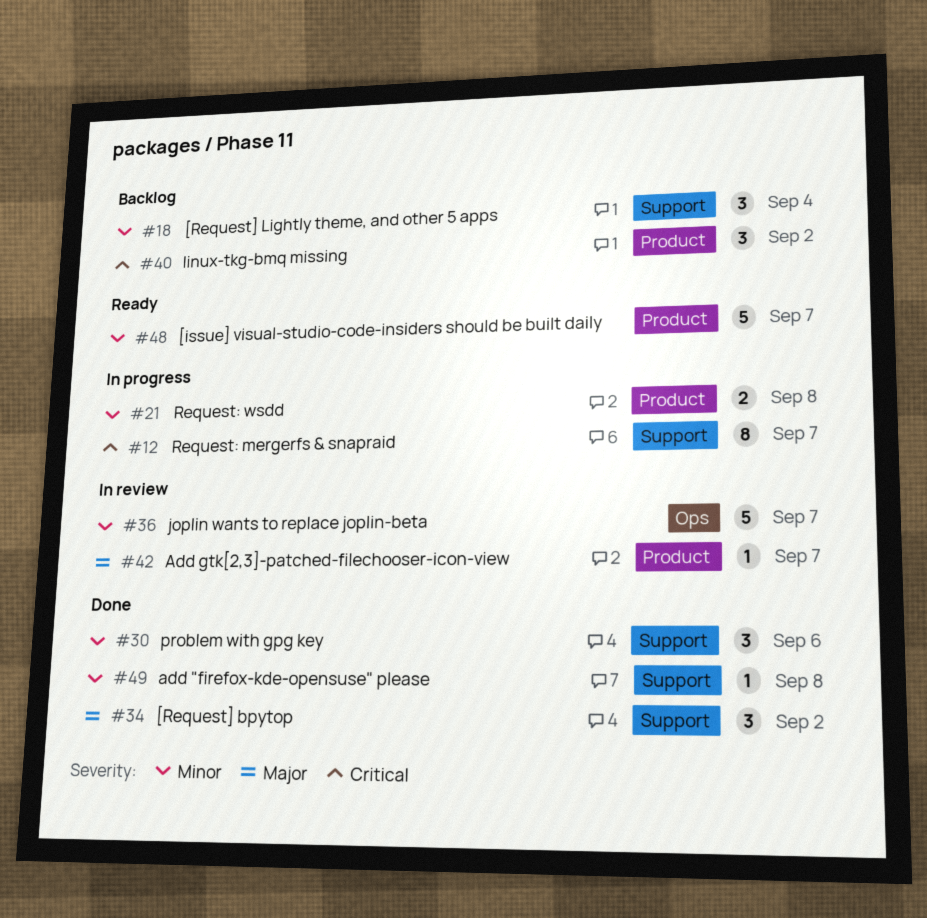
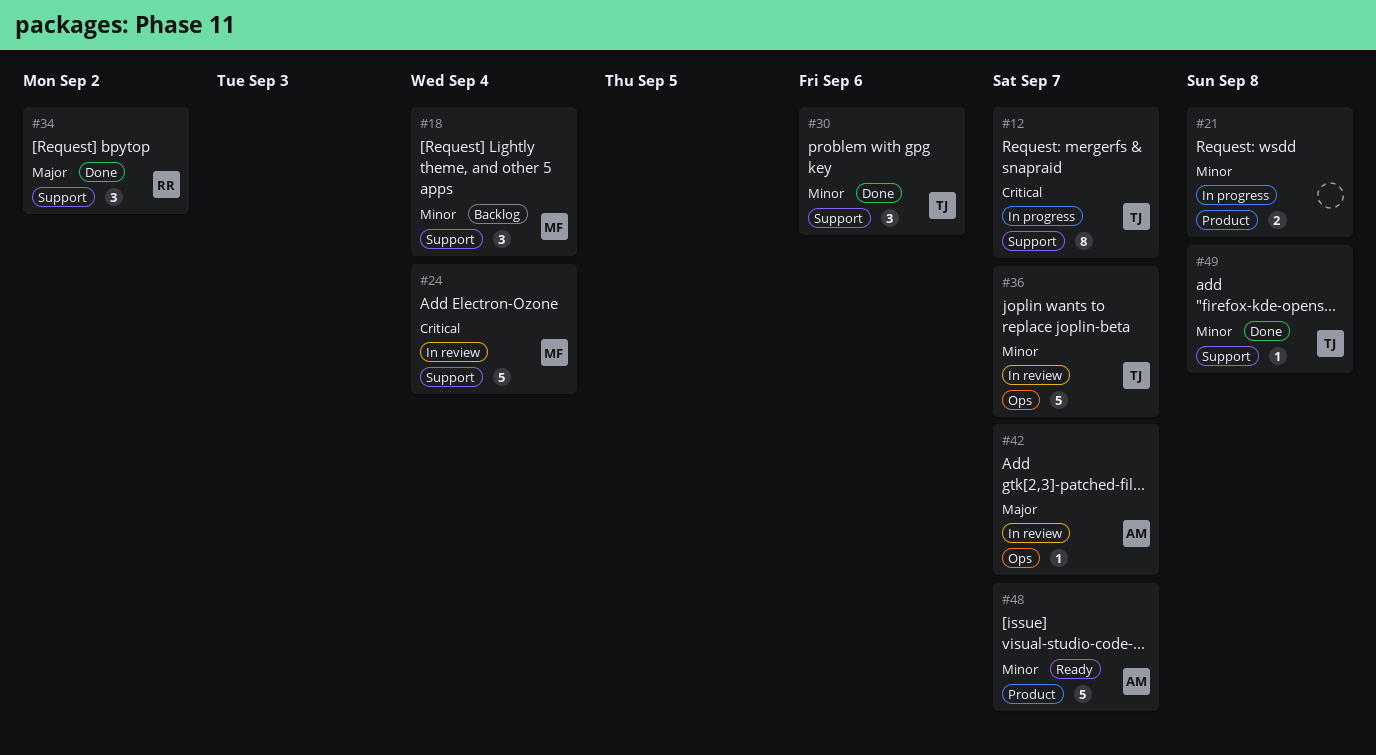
#24: none -> present
#40: present -> none
#42, label: Product -> Ops

